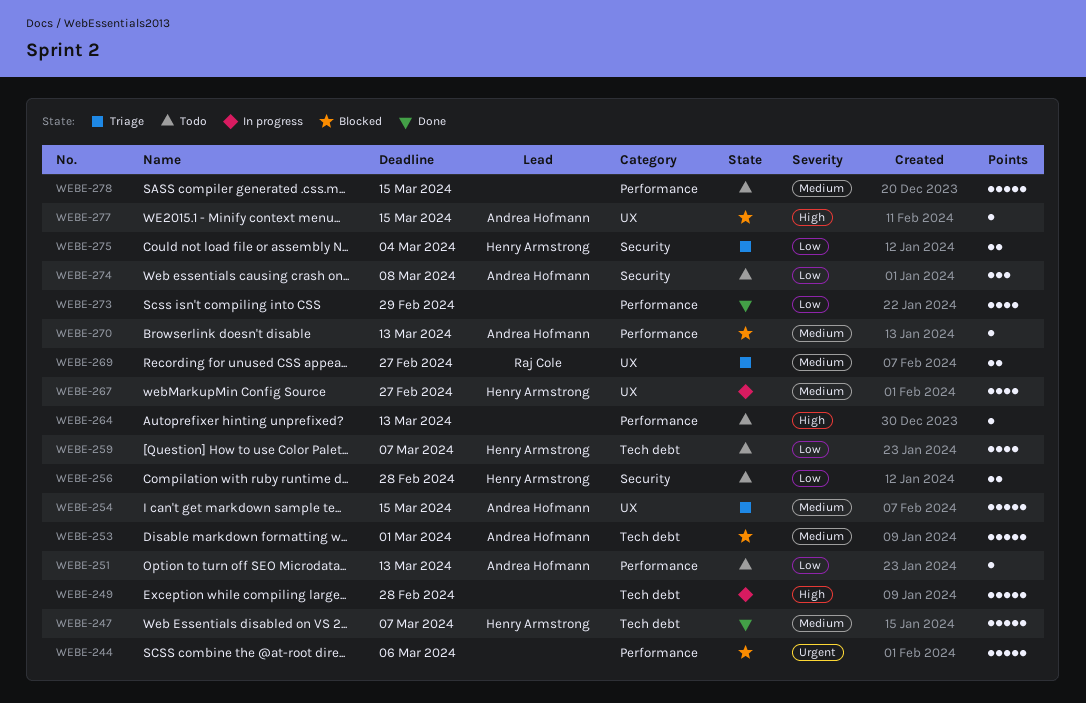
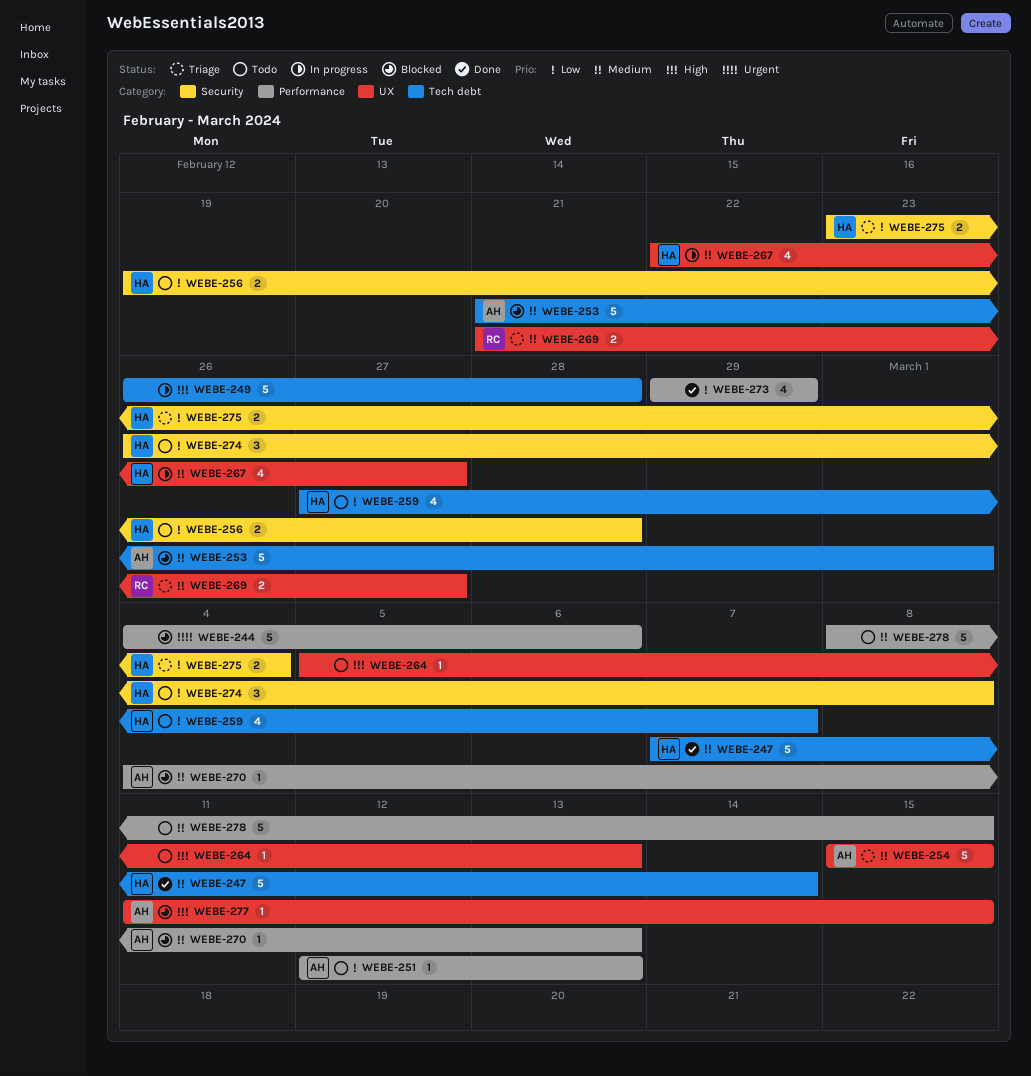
WEBE-247, due: Mar 7 -> Mar 14
WEBE-264, label: Performance -> UX
WEBE-274, owner: Andrea Hofmann -> Henry Armstrong

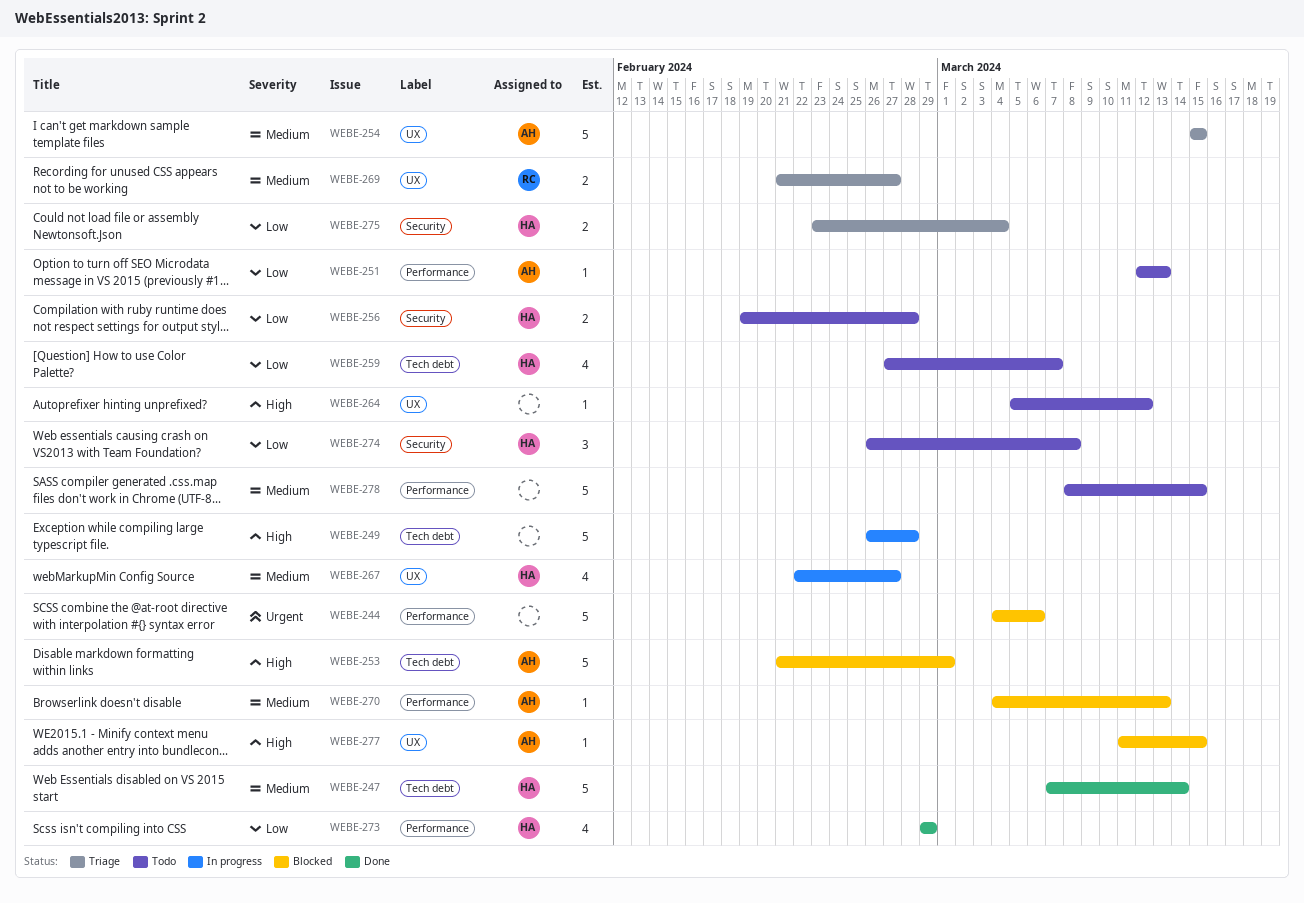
WEBE-253, priority: Medium -> High
WEBE-264, due: Mar 13 -> Mar 12
WEBE-273, owner: none -> HA

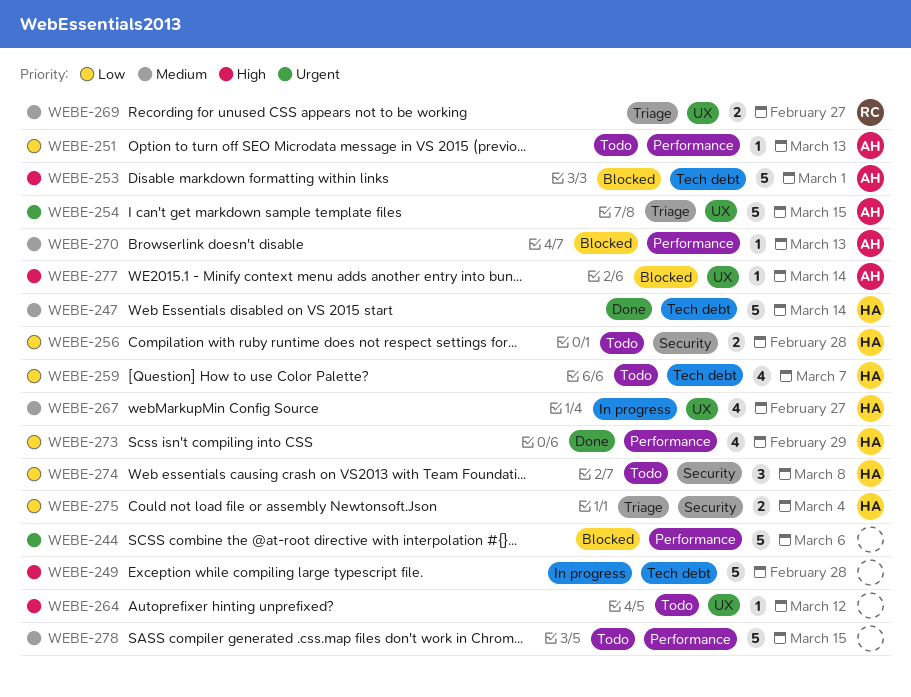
WEBE-254, priority: Medium -> Urgent
WEBE-277, due: Mar 15 -> Mar 14

